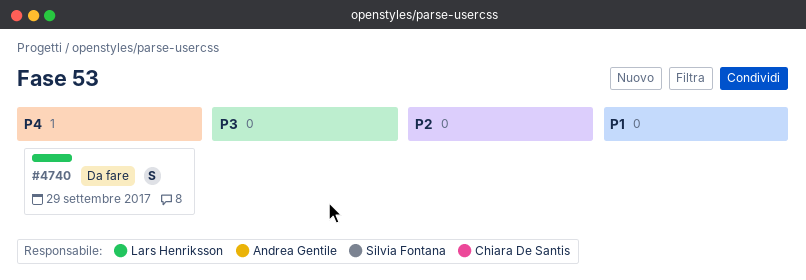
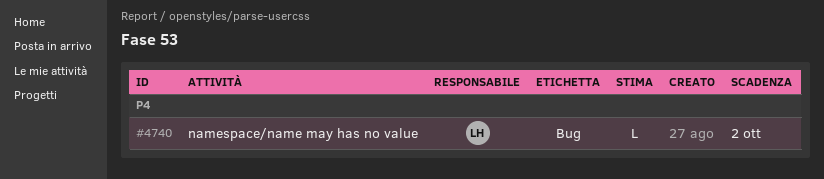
#4740, estimate: S -> L
#4740, due: Sep 29 -> Oct 2

